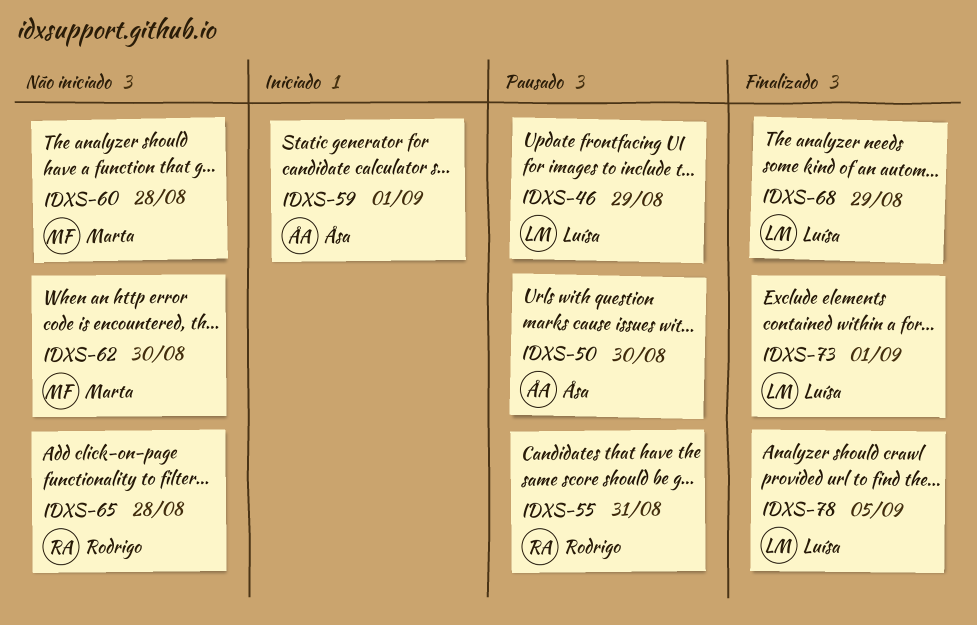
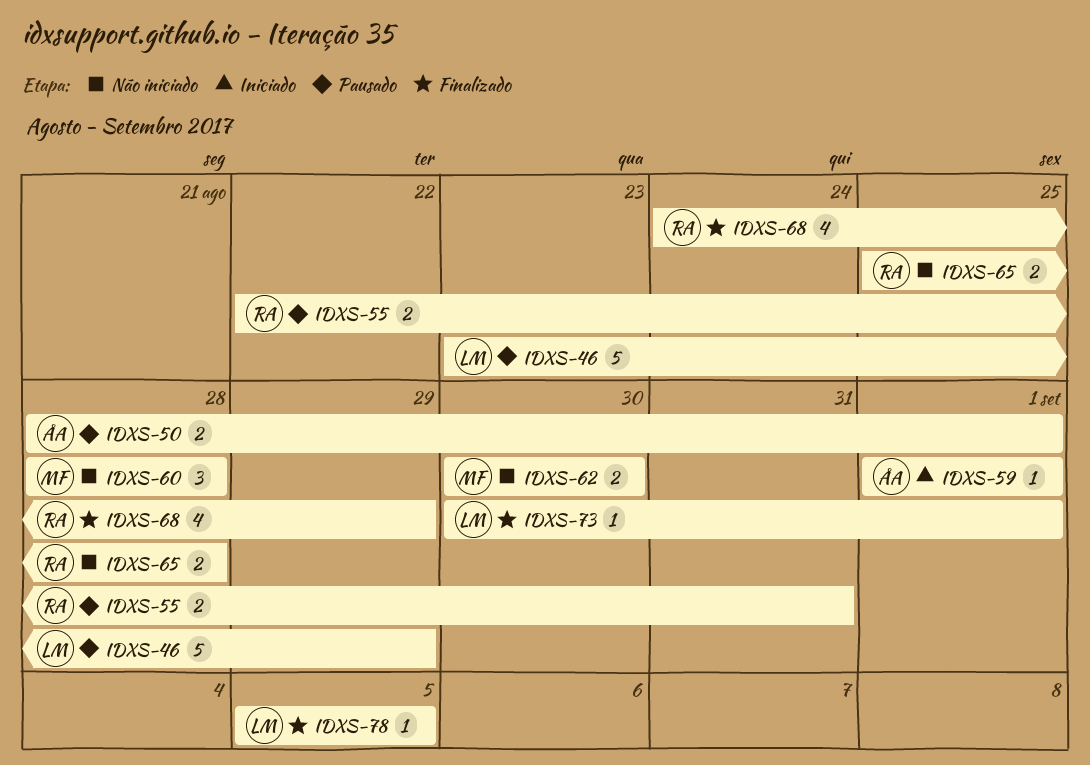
IDXS-50, due: Aug 30 -> Sep 1
IDXS-68, owner: Luísa -> Rodrigo

